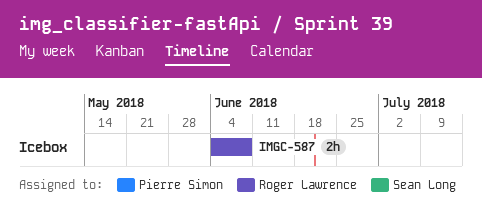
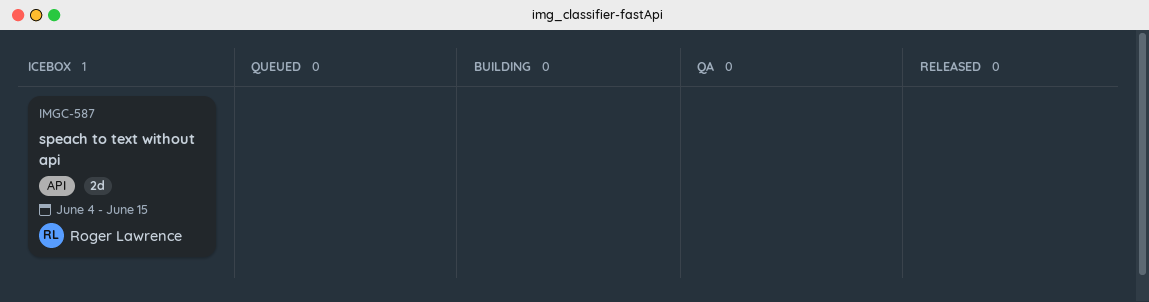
IMGC-587, estimate: 2h -> 2d
IMGC-587, due: Jun 8 -> Jun 15

